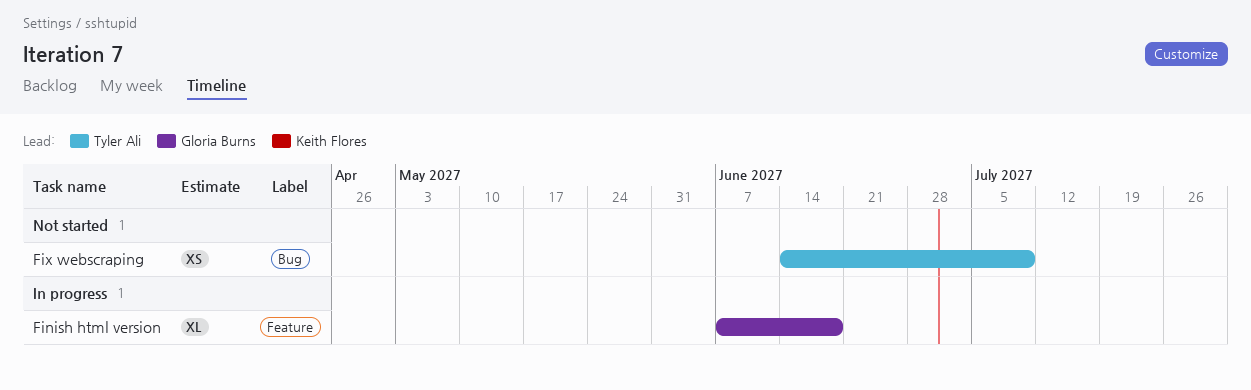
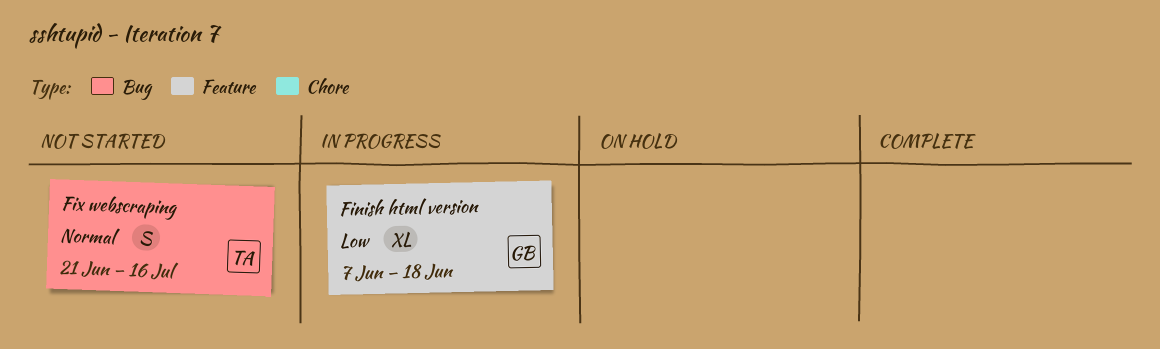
Fix webscraping, estimate: XS -> S
Fix webscraping, start: Jun 14 -> Jun 21
Fix webscraping, due: Jul 9 -> Jul 16

